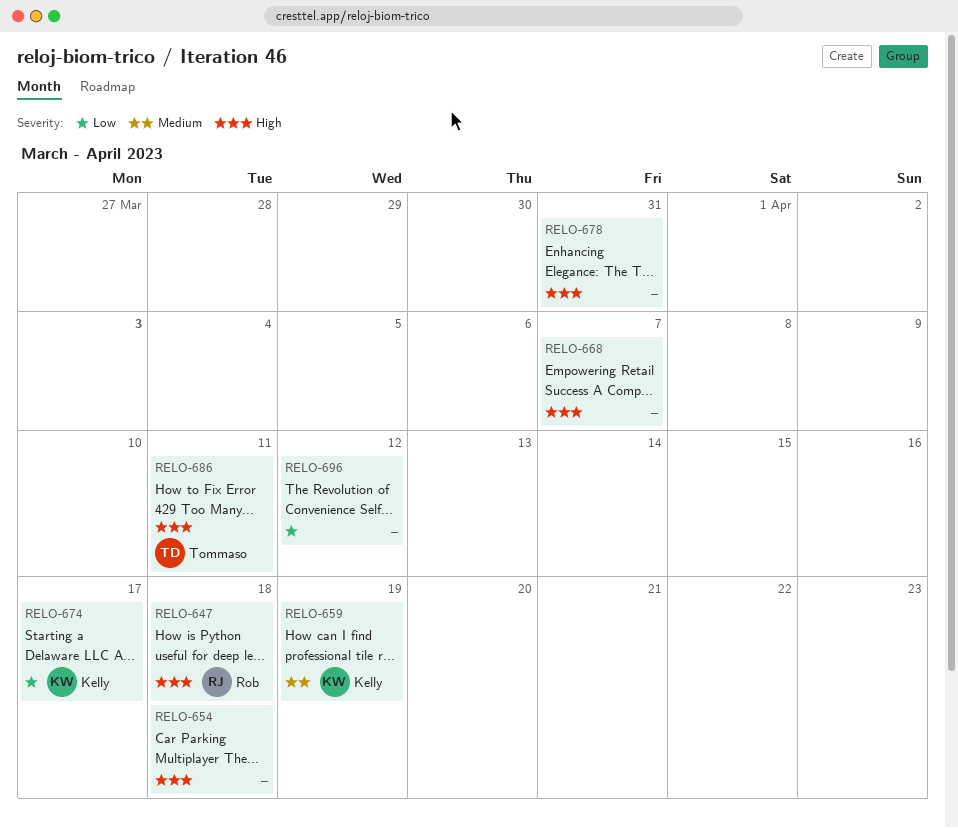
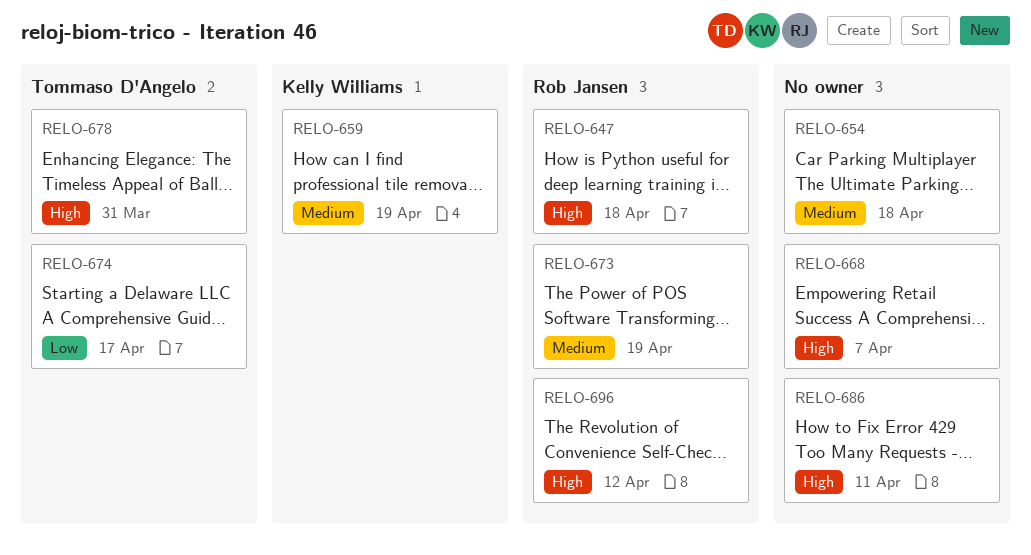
RELO-654, priority: High -> Medium
RELO-673: none -> present
RELO-674, owner: Kelly Williams -> Tommaso D'Angelo
RELO-678, owner: none -> Tommaso D'Angelo
RELO-686, owner: Tommaso D'Angelo -> none
RELO-696, owner: none -> Rob Jansen
RELO-696, priority: Low -> High

